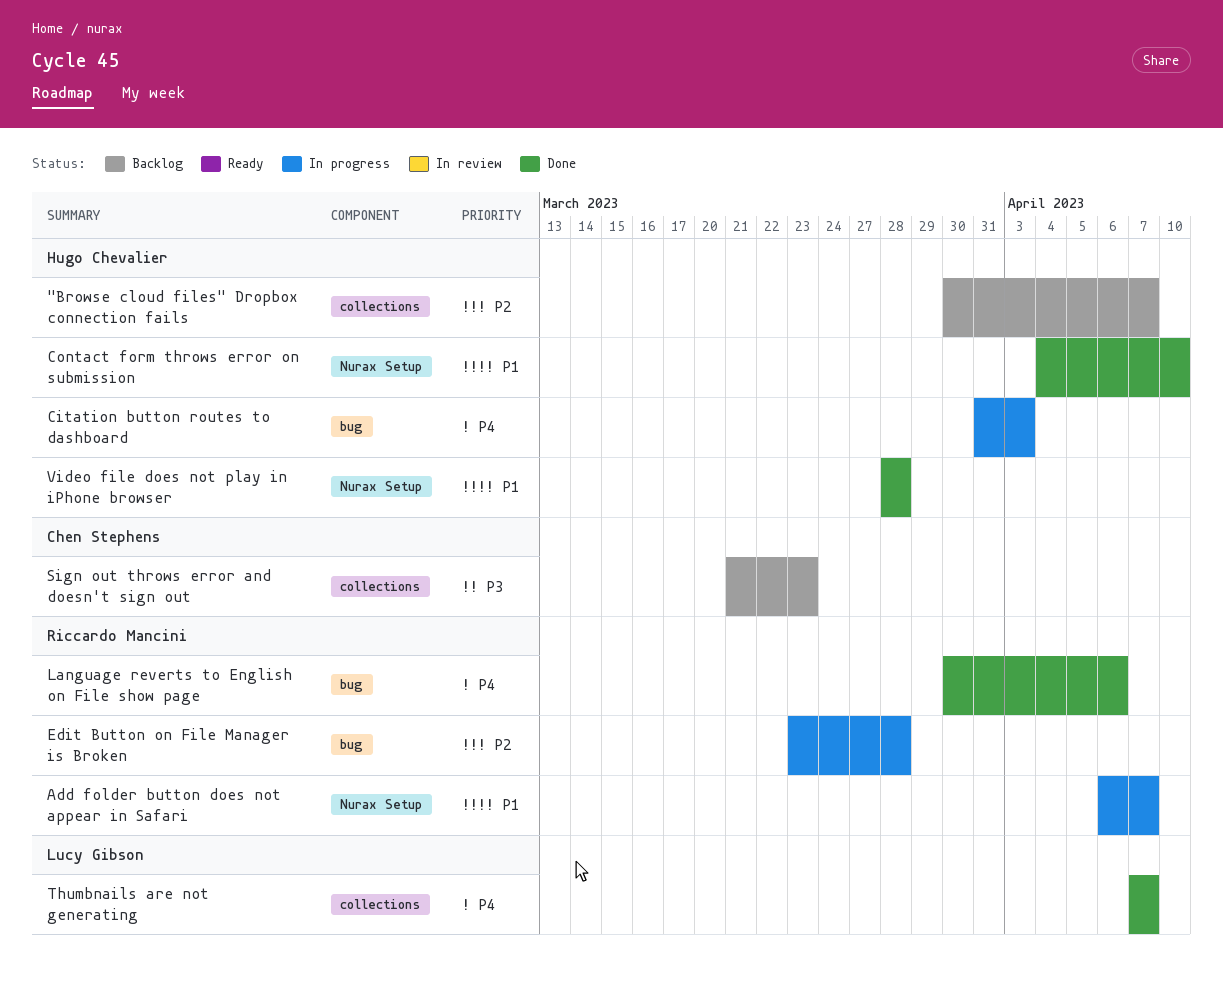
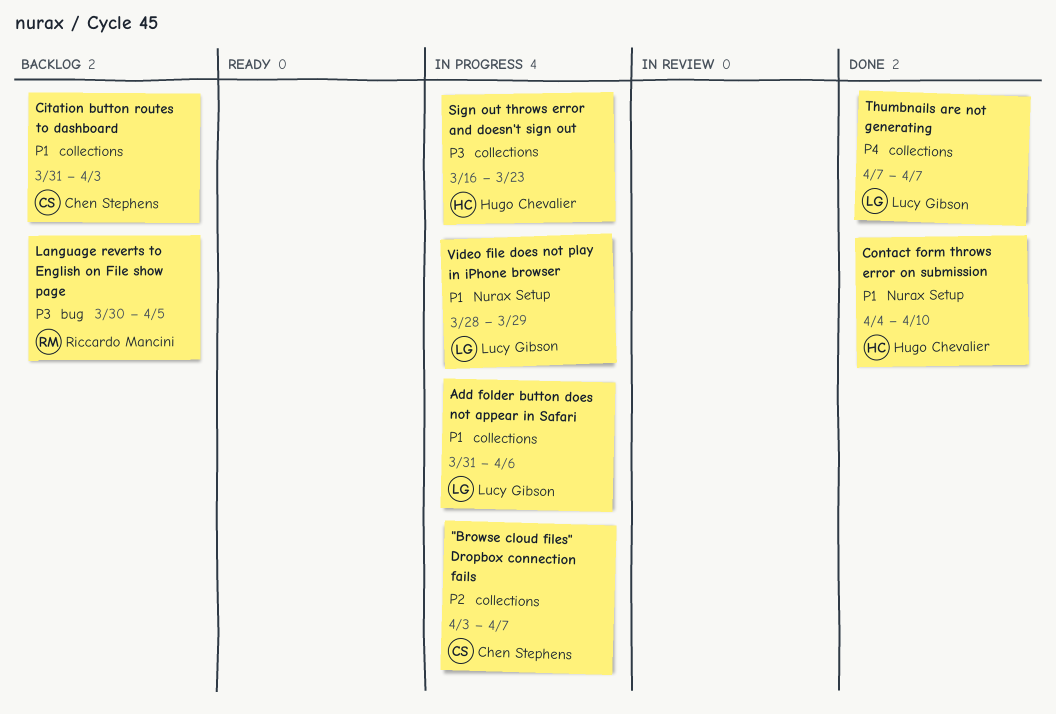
"Browse cloud files" Dropbox connection fails, status: Backlog -> In progress
"Browse cloud files" Dropbox connection fails, owner: Hugo Chevalier -> Chen Stephens
"Browse cloud files" Dropbox connection fails, start: Mar 30 -> Apr 3
Add folder button does not appear in Safari, owner: Riccardo Mancini -> Lucy Gibson
Add folder button does not appear in Safari, label: Nurax Setup -> collections
Add folder button does not appear in Safari, start: Apr 6 -> Mar 31
Add folder button does not appear in Safari, due: Apr 7 -> Apr 6
Citation button routes to dashboard, status: In progress -> Backlog
Citation button routes to dashboard, owner: Hugo Chevalier -> Chen Stephens
Citation button routes to dashboard, priority: P4 -> P1
Citation button routes to dashboard, label: bug -> collections
Edit Button on File Manager is Broken: present -> none
Language reverts to English on File show page, status: Done -> Backlog
Language reverts to English on File show page, priority: P4 -> P3
Language reverts to English on File show page, due: Apr 6 -> Apr 5
Sign out throws error and doesn't sign out, status: Backlog -> In progress
Sign out throws error and doesn't sign out, owner: Chen Stephens -> Hugo Chevalier
Sign out throws error and doesn't sign out, start: Mar 21 -> Mar 16
Video file does not play in iPhone browser, status: Done -> In progress
Video file does not play in iPhone browser, owner: Hugo Chevalier -> Lucy Gibson
Video file does not play in iPhone browser, due: Mar 28 -> Mar 29

